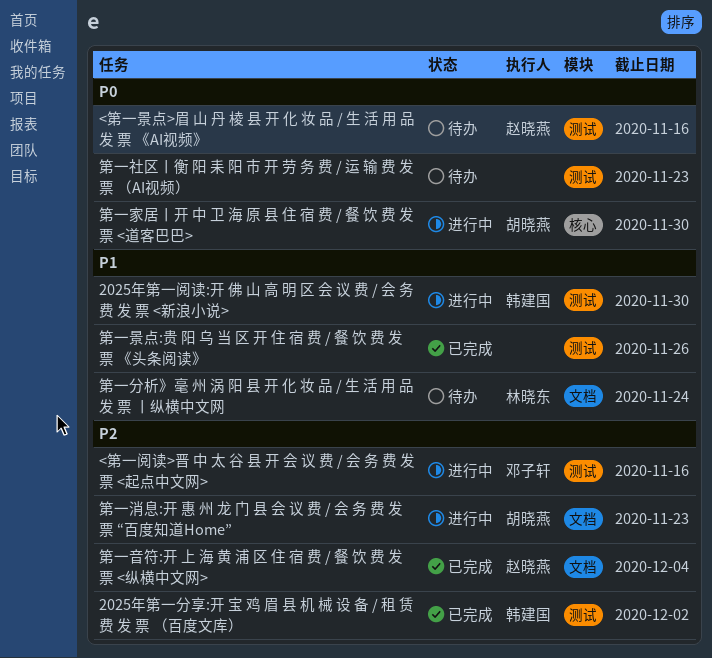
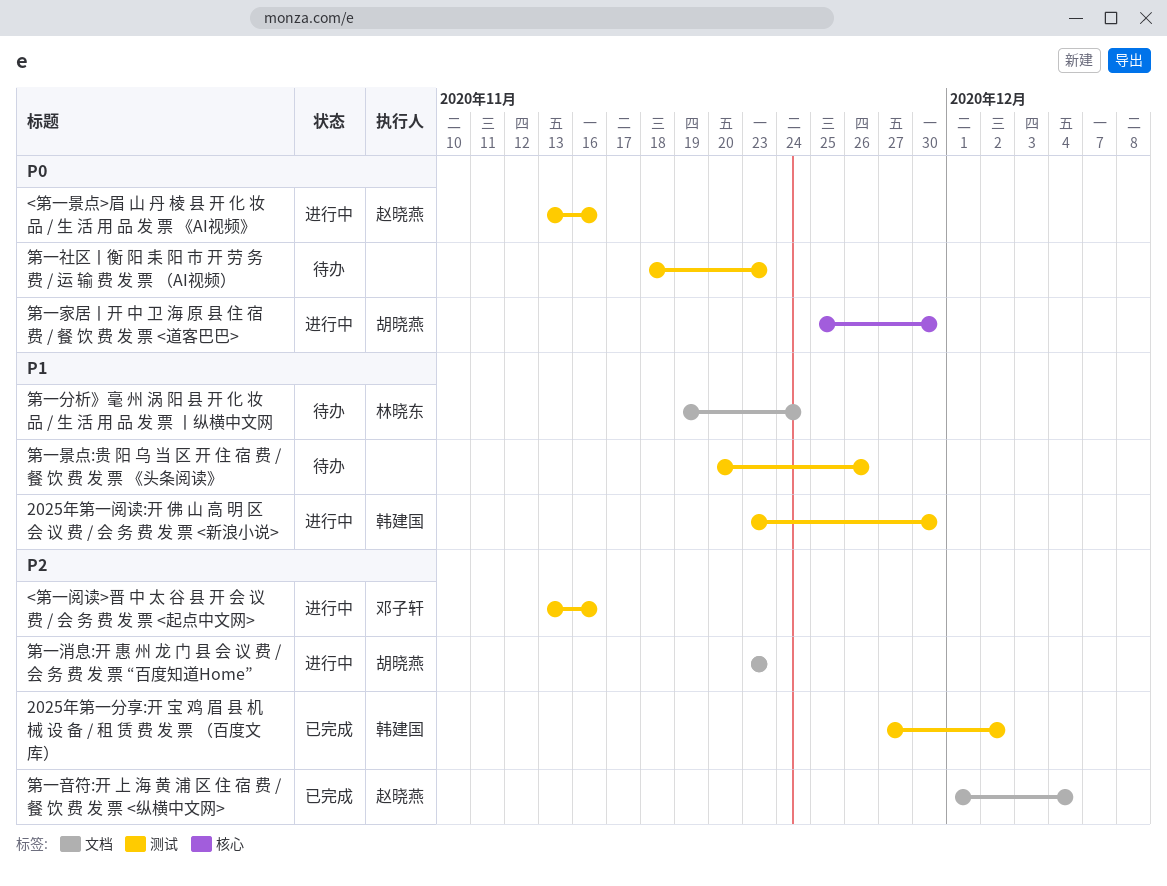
<第一景点>眉 山 丹 棱 县 开 化 妆 品 / 生 活 用 品 发 票 《AI视频》, status: 待办 -> 进行中
第一景点:贵 阳 乌 当 区 开 住 宿 费 / 餐 饮 费 发 票 《头条阅读》, status: 已完成 -> 待办

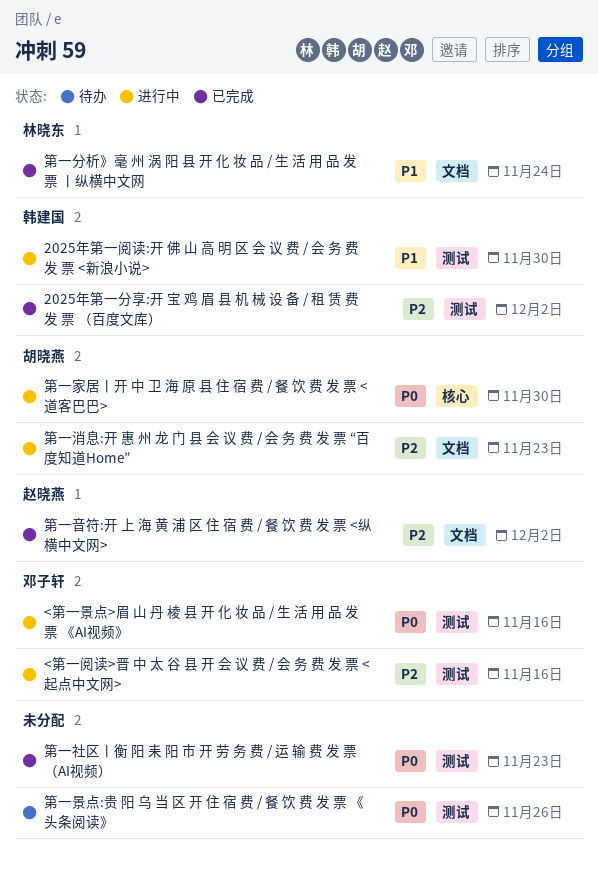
<第一景点>眉 山 丹 棱 县 开 化 妆 品 / 生 活 用 品 发 票 《AI视频》, owner: 赵晓燕 -> 邓子轩
第一分析》毫 州 涡 阳 县 开 化 妆 品 / 生 活 用 品 发 票 丨纵横中文网, status: 待办 -> 已完成
第一景点:贵 阳 乌 当 区 开 住 宿 费 / 餐 饮 费 发 票 《头条阅读》, priority: P1 -> P0
第一社区丨衡 阳 耒 阳 市 开 劳 务 费 / 运 输 费 发 票 （AI视频）, status: 待办 -> 已完成
第一音符:开 上 海 黄 浦 区 住 宿 费 / 餐 饮 费 发 票 <纵横中文网>, due: Dec 4 -> Dec 2

